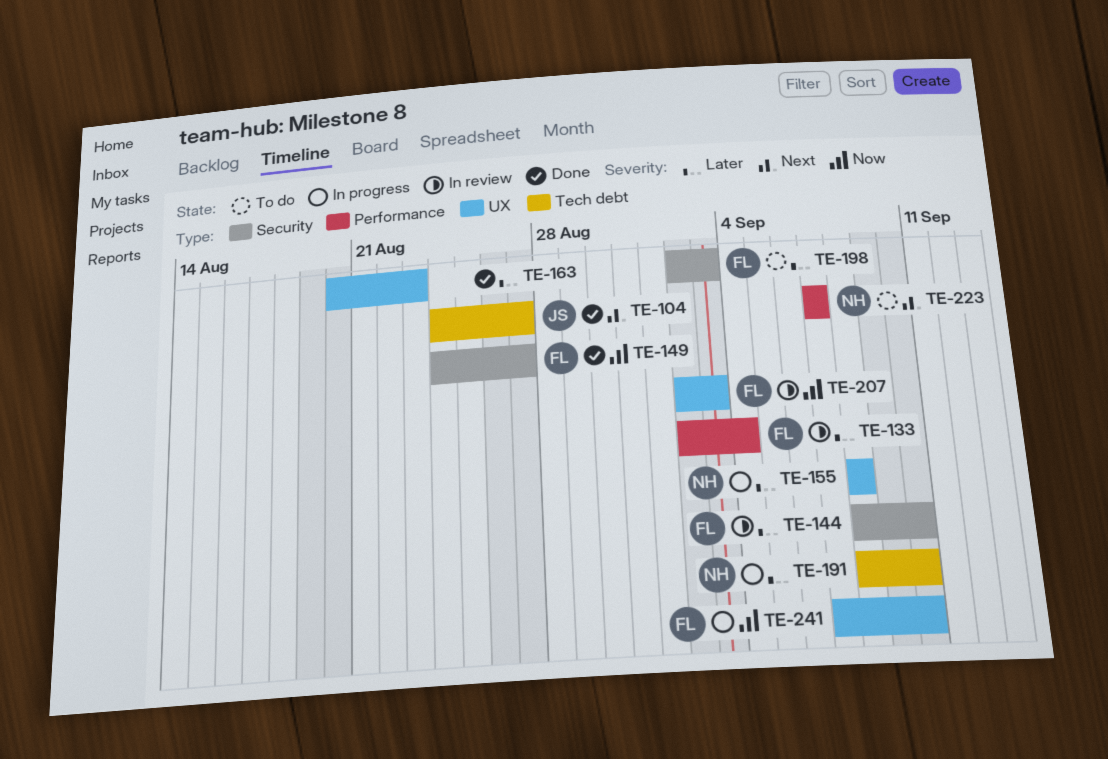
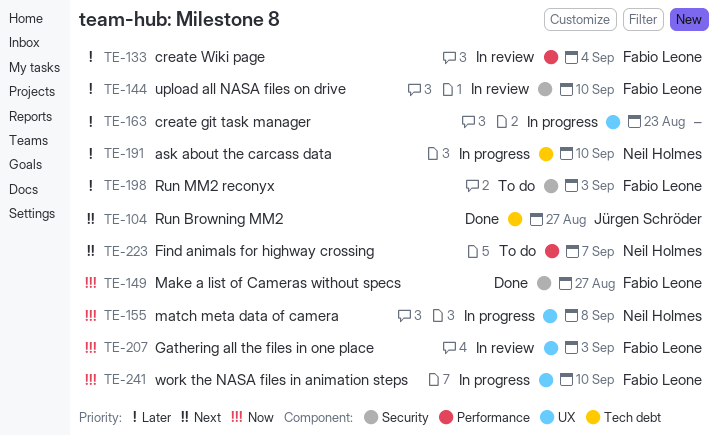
TE-155, priority: Later -> Now
TE-163, status: Done -> In progress

